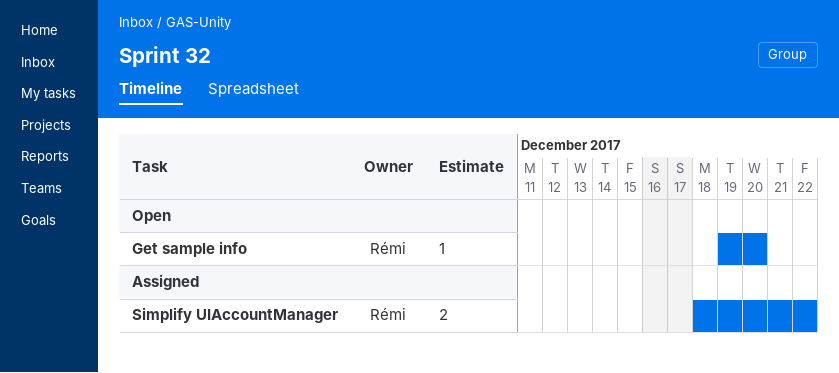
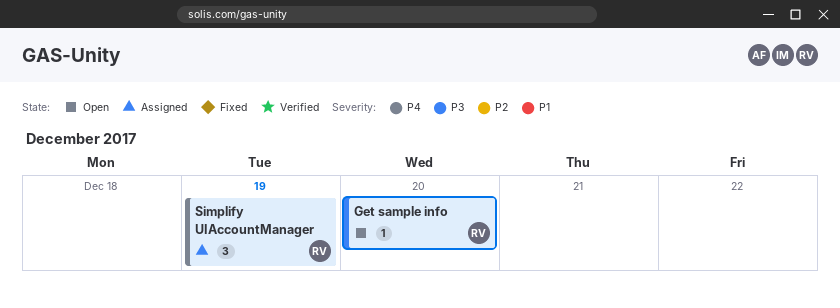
Simplify UIAccountManager, estimate: 2 -> 3
Simplify UIAccountManager, due: Dec 22 -> Dec 19

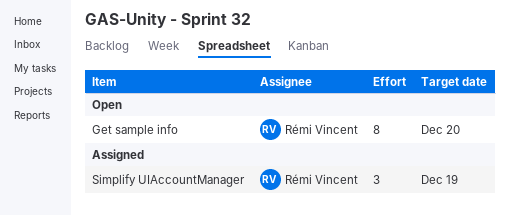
Get sample info, estimate: 1 -> 8

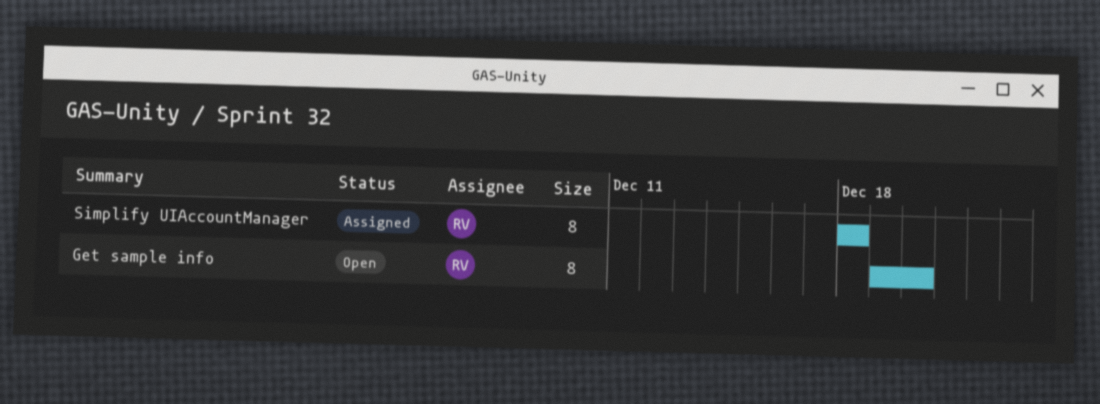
Simplify UIAccountManager, estimate: 3 -> 8
Simplify UIAccountManager, due: Dec 19 -> Dec 18

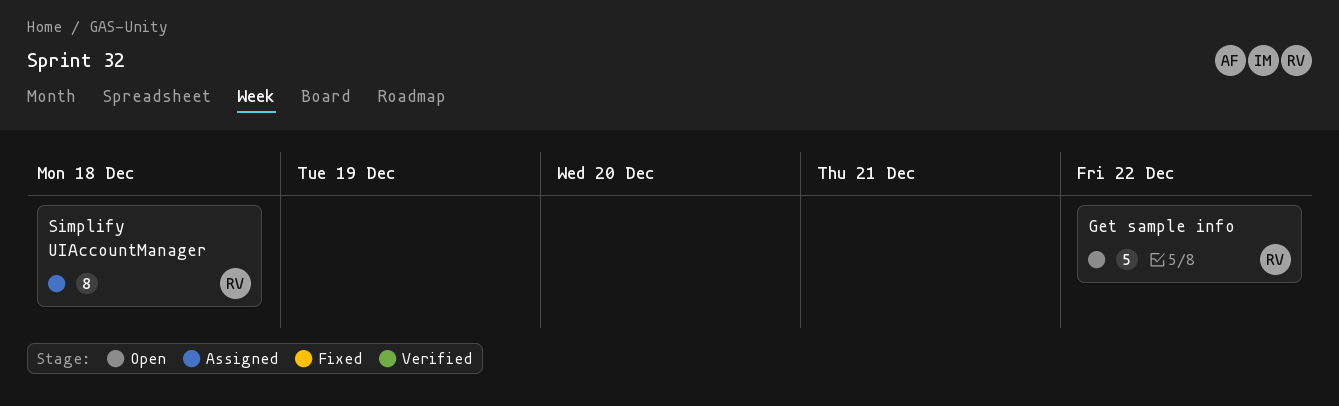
Get sample info, estimate: 8 -> 5
Get sample info, due: Dec 20 -> Dec 22

